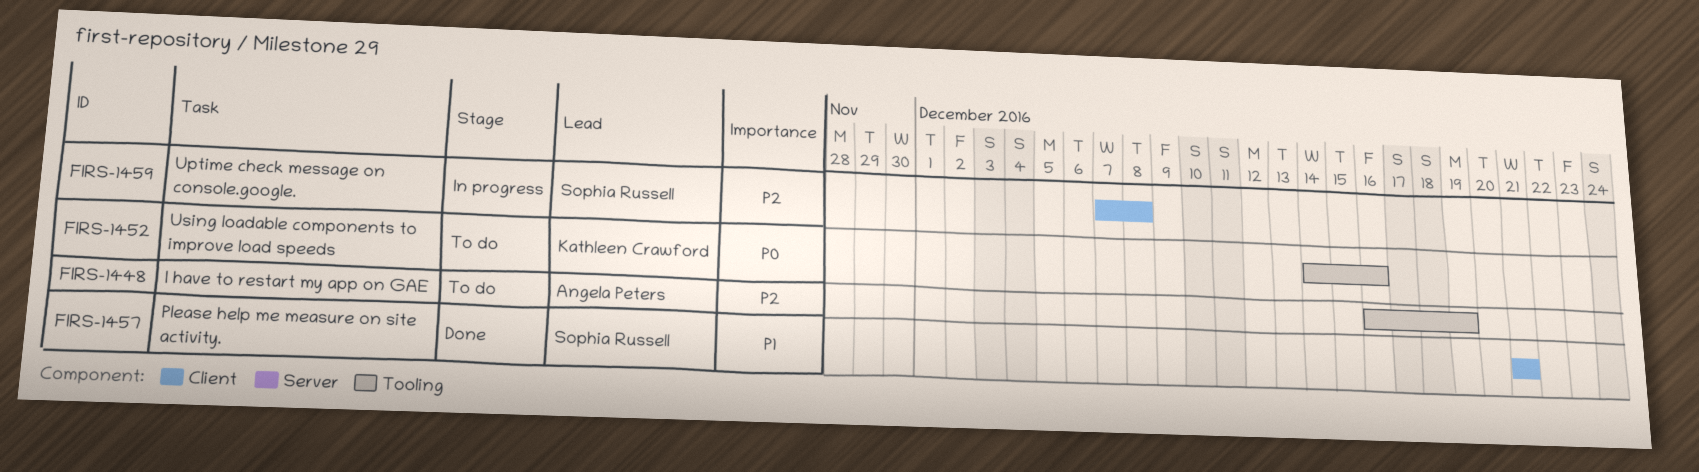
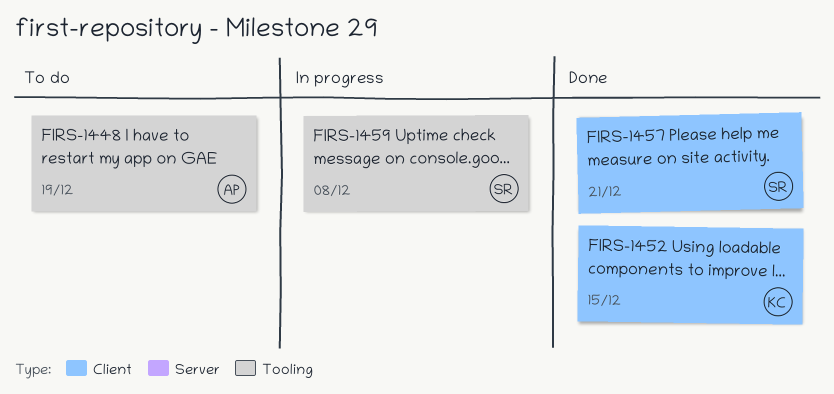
FIRS-1452, status: To do -> Done
FIRS-1452, label: Tooling -> Client
FIRS-1452, due: Dec 16 -> Dec 15
FIRS-1459, label: Client -> Tooling

